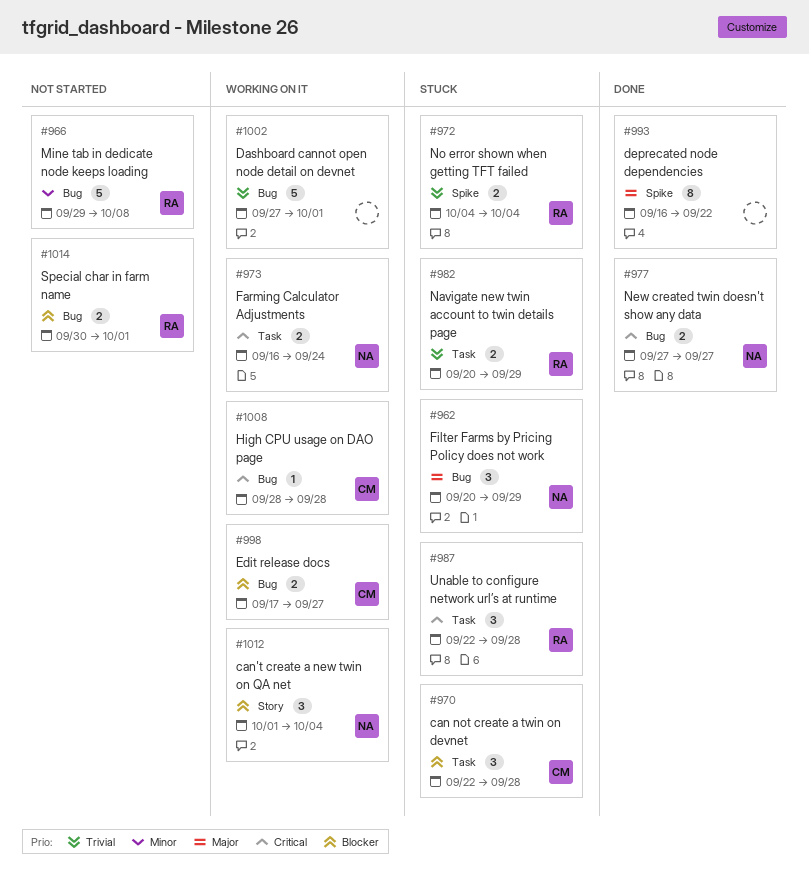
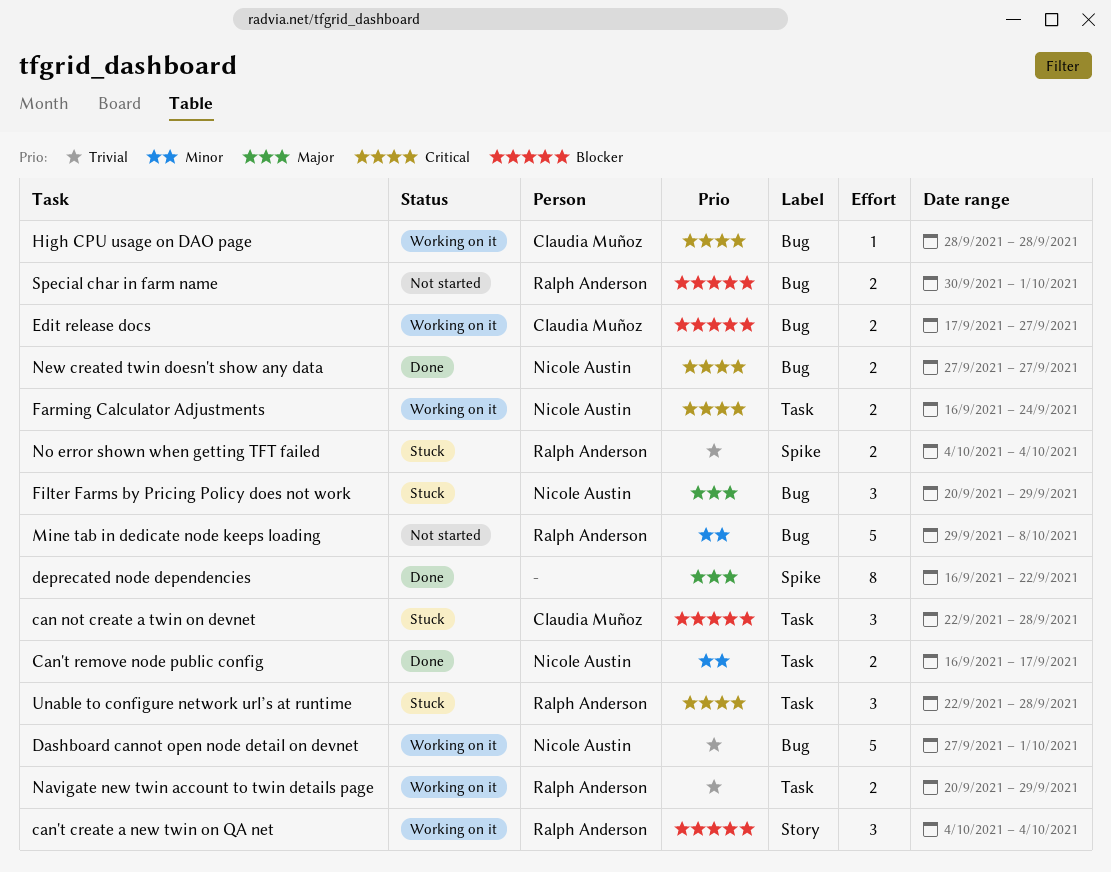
can't create a new twin on QA net, owner: Nicole Austin -> Ralph Anderson
can't create a new twin on QA net, start: Oct 1 -> Oct 4
Can't remove node public config: none -> present
Dashboard cannot open node detail on devnet, owner: none -> Nicole Austin
Navigate new twin account to twin details page, status: Stuck -> Working on it

